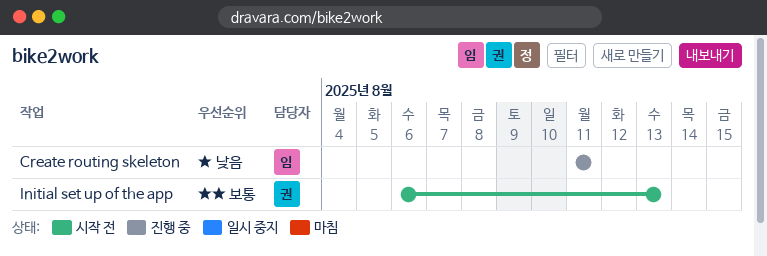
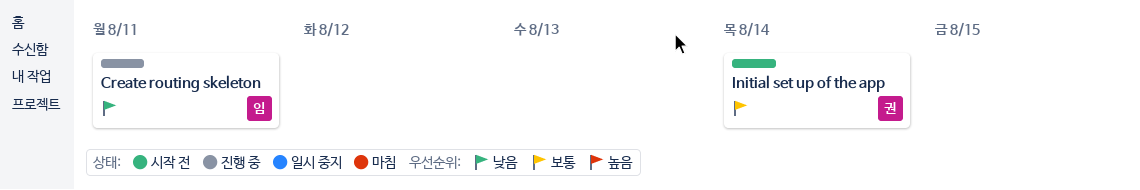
Initial set up of the app, due: Aug 13 -> Aug 14

